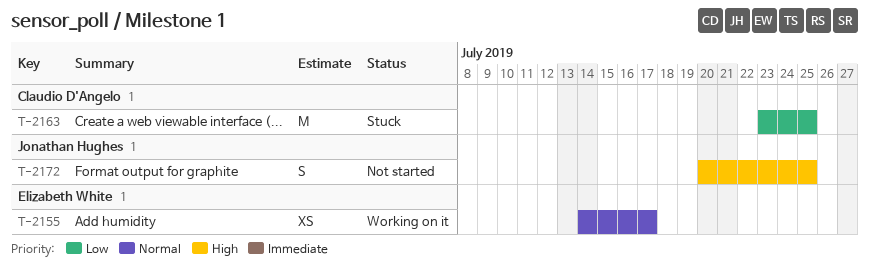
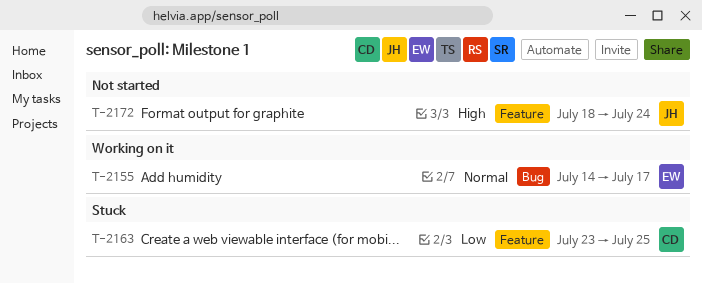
T-2172, start: Jul 20 -> Jul 18
T-2172, due: Jul 25 -> Jul 24

